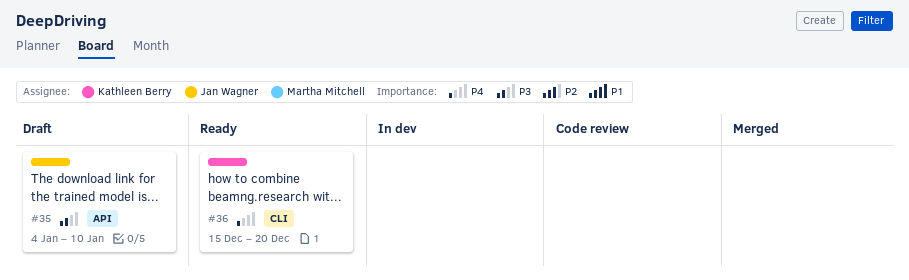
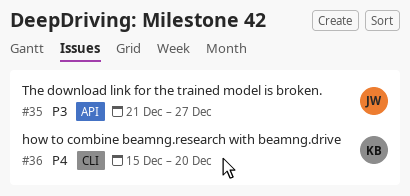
#35, start: Jan 4 -> Dec 21
#35, due: Jan 10 -> Dec 27

